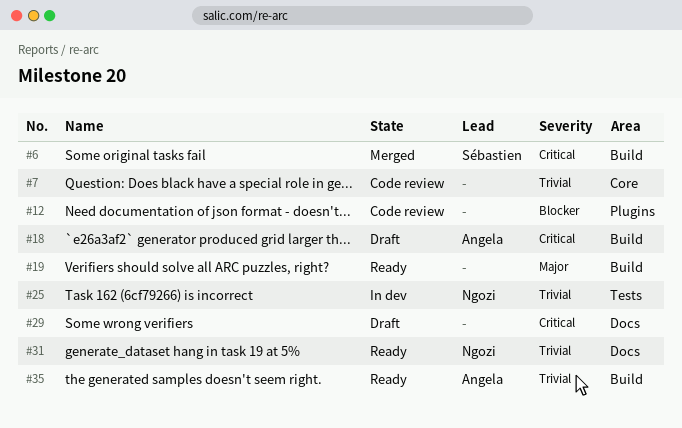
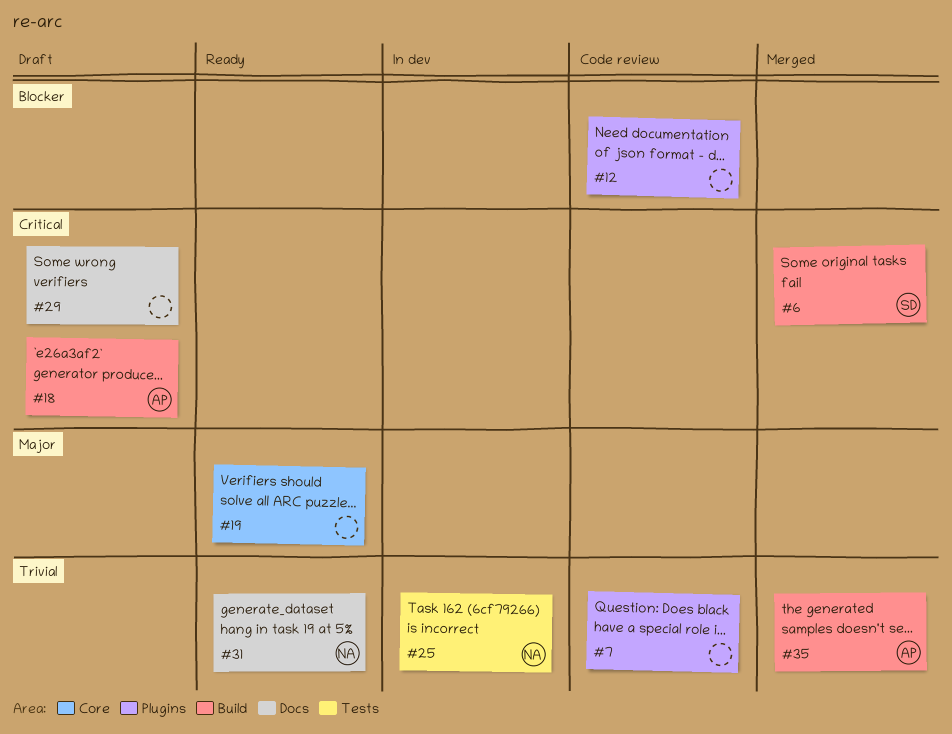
#7, label: Core -> Plugins
#19, label: Build -> Core
#35, status: Ready -> Merged

